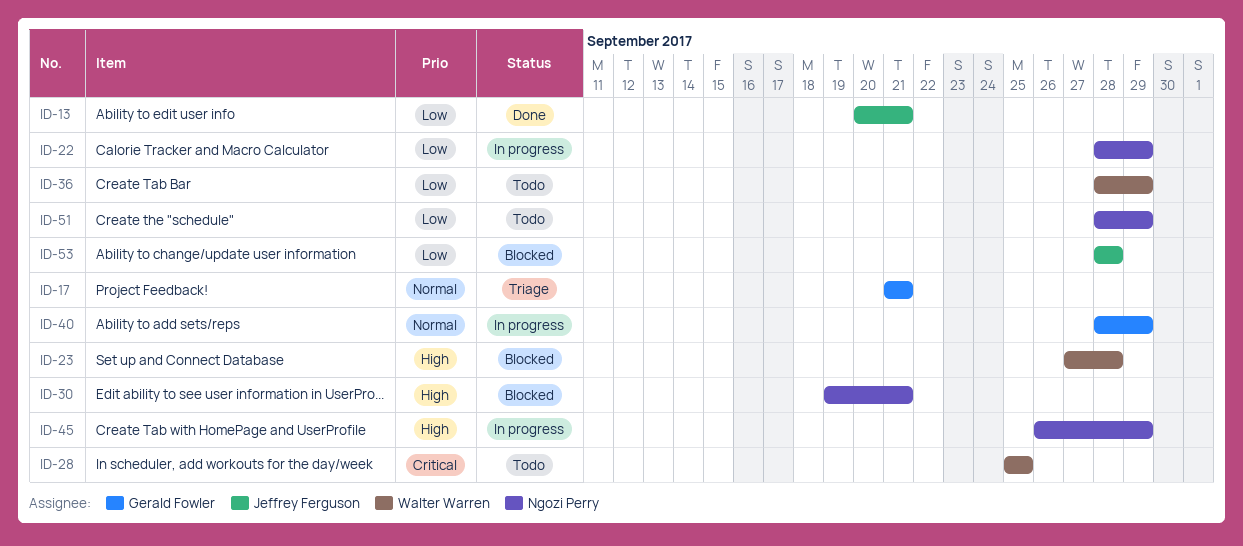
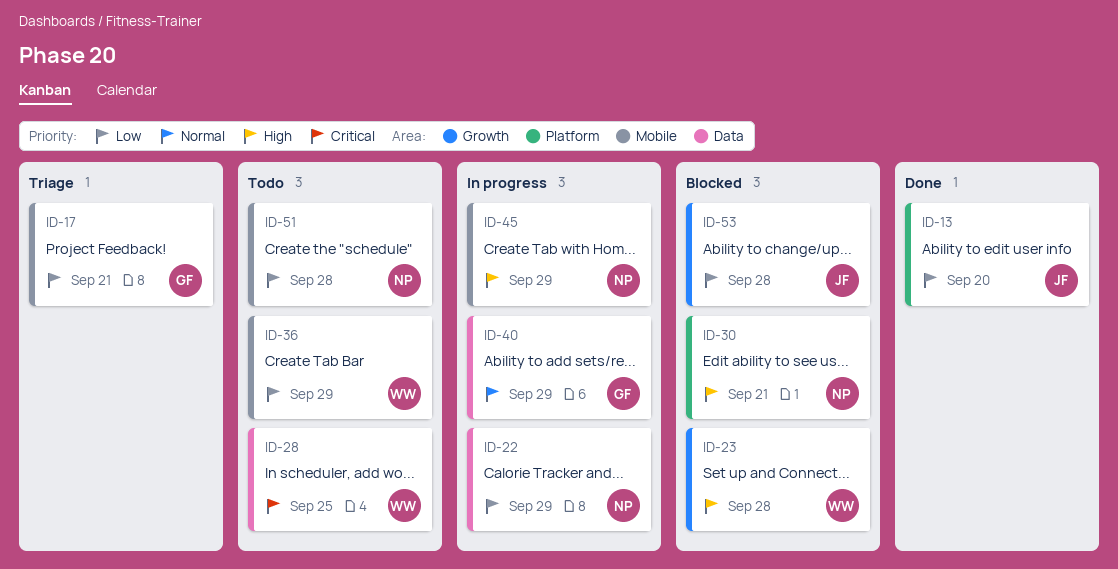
ID-13, due: Sep 21 -> Sep 20
ID-17, priority: Normal -> Low
ID-51, due: Sep 29 -> Sep 28

